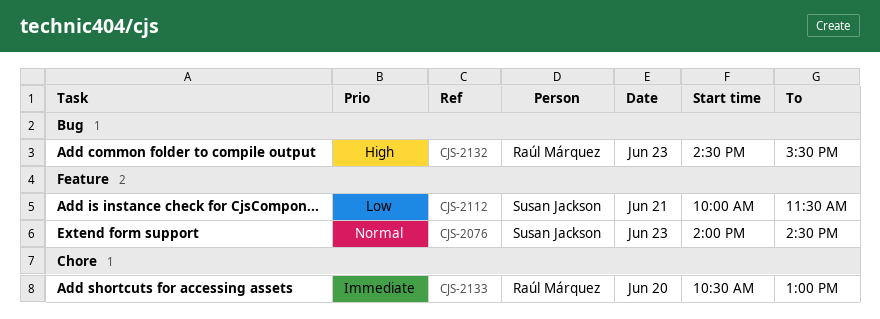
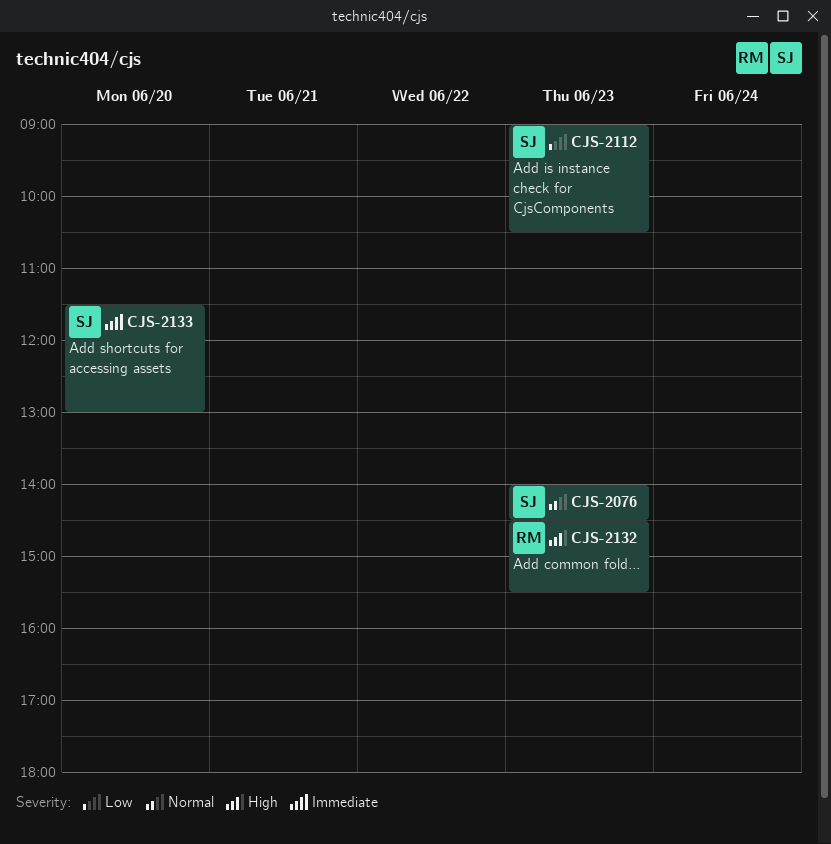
CJS-2112, day: Jun 21 -> Jun 23
CJS-2112, begins: 10:00 -> 09:00
CJS-2112, ends: 11:30 -> 10:30
CJS-2133, owner: Raúl Márquez -> Susan Jackson
CJS-2133, begins: 10:30 -> 11:30

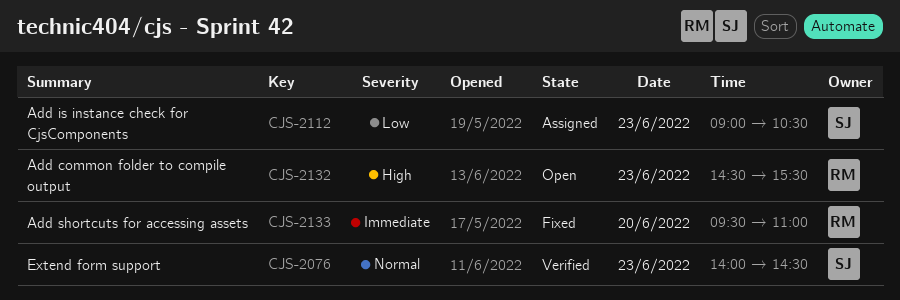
CJS-2133, owner: SJ -> RM
CJS-2133, begins: 11:30 -> 09:30
CJS-2133, ends: 13:00 -> 11:00

